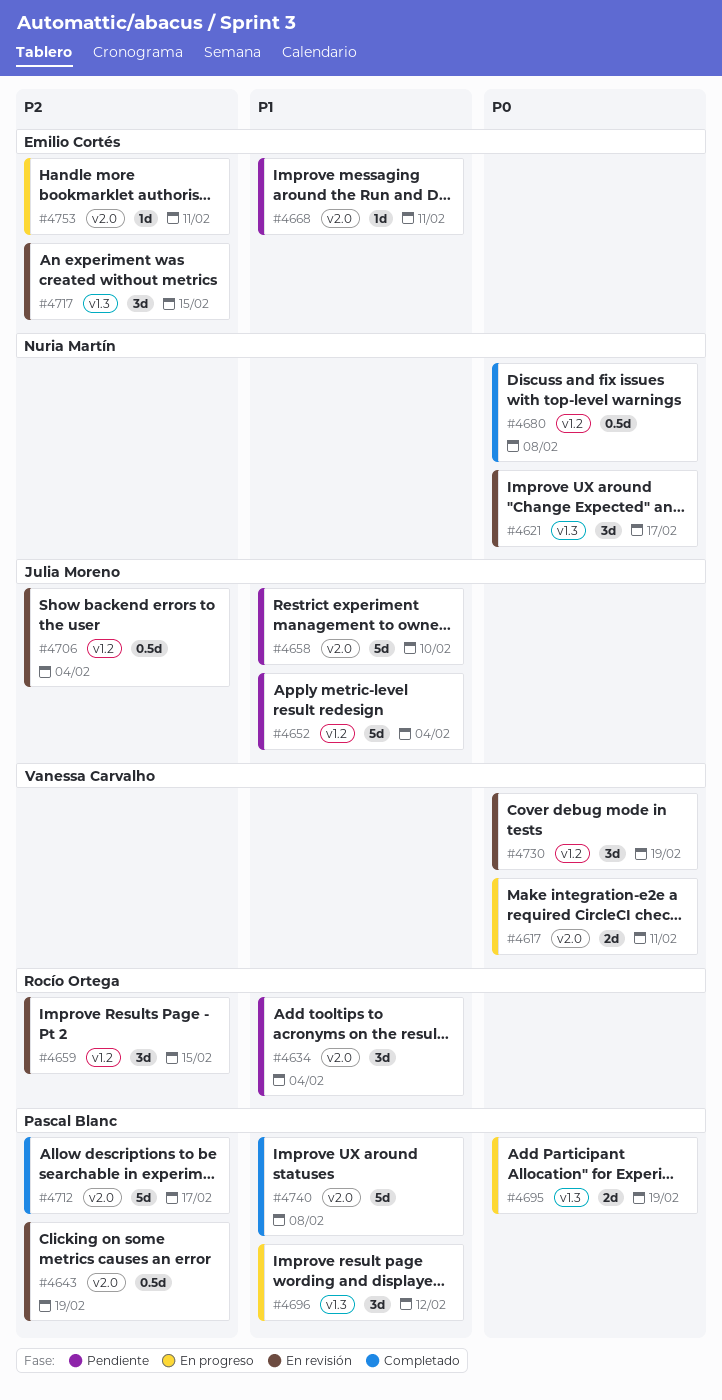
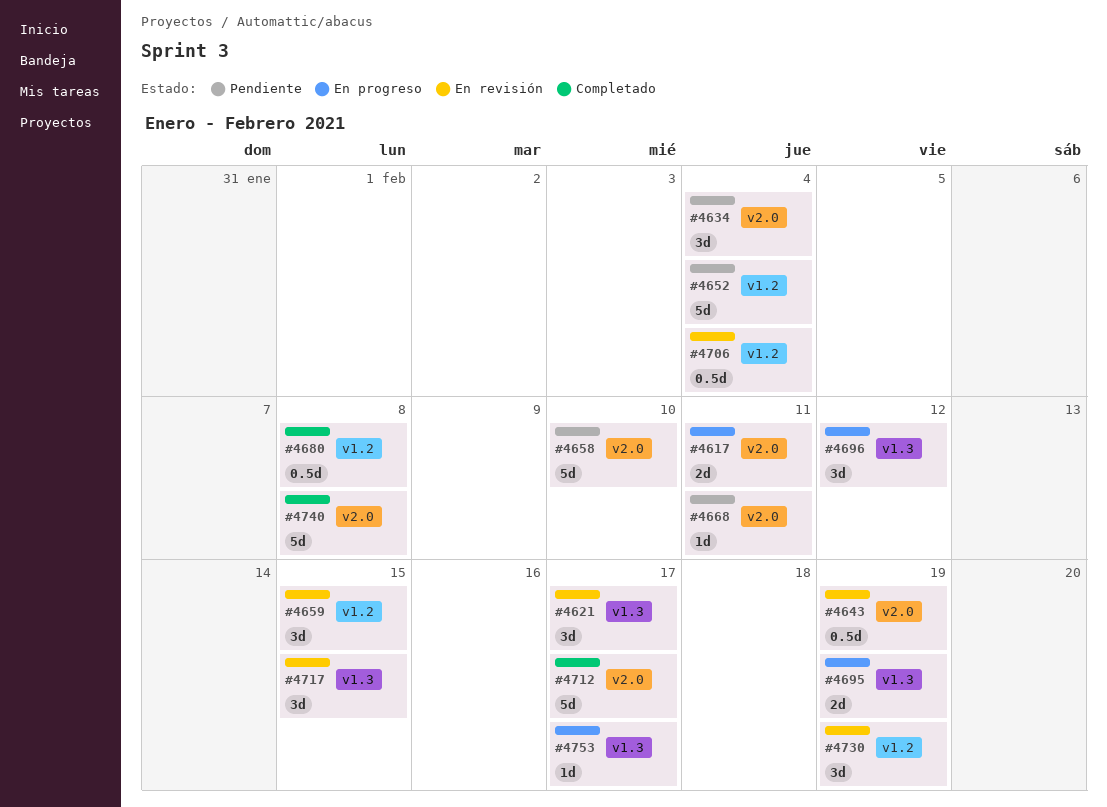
#4753, label: v2.0 -> v1.3
#4753, due: Feb 11 -> Feb 17

